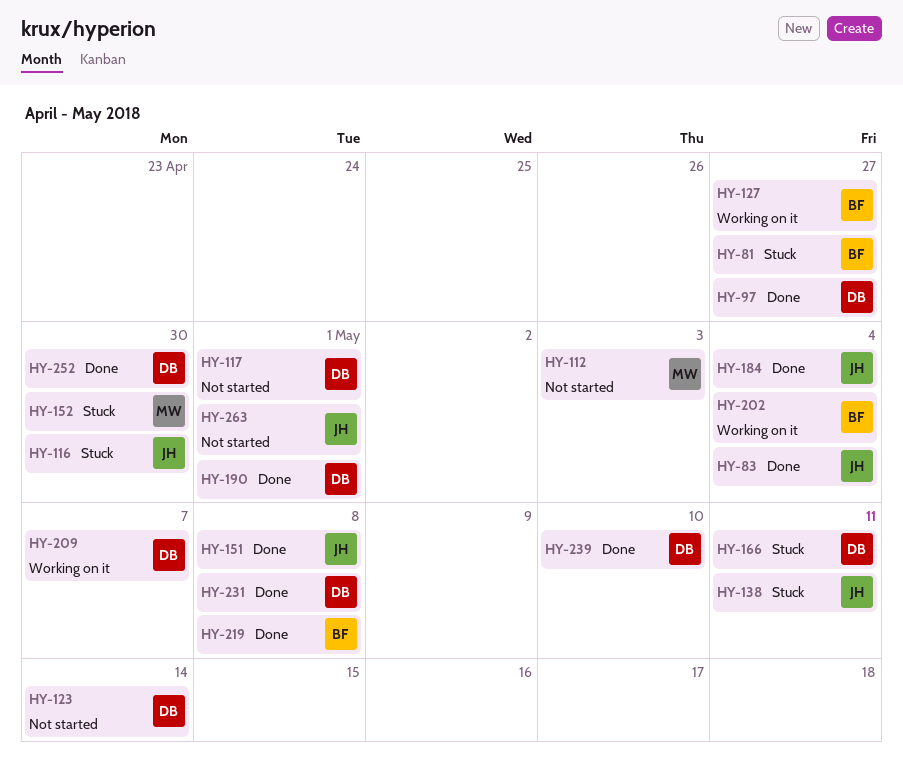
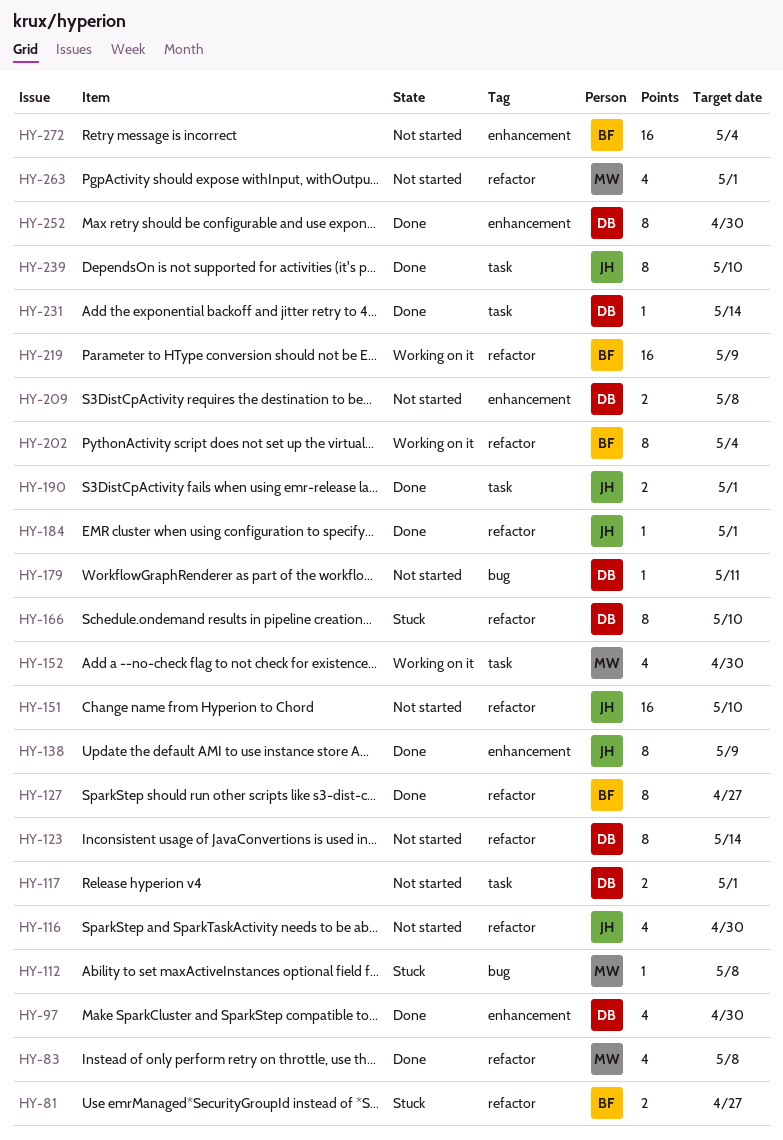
HY-83, owner: JH -> MW
HY-83, due: May 4 -> May 8
HY-97, due: Apr 27 -> Apr 30
HY-112, status: Not started -> Stuck
HY-112, due: May 3 -> May 8
HY-116, status: Stuck -> Not started
HY-127, status: Working on it -> Done
HY-138, status: Stuck -> Done
HY-138, due: May 11 -> May 9
HY-151, status: Done -> Not started
HY-151, due: May 8 -> May 10
HY-152, status: Stuck -> Working on it
HY-166, due: May 11 -> May 10
HY-179: none -> present
HY-184, due: May 4 -> May 1
HY-190, owner: DB -> JH
HY-209, status: Working on it -> Not started
HY-209, due: May 7 -> May 8
HY-219, status: Done -> Working on it
HY-219, due: May 8 -> May 9
HY-231, due: May 8 -> May 14
HY-239, owner: DB -> JH
HY-263, owner: JH -> MW
HY-272: none -> present

